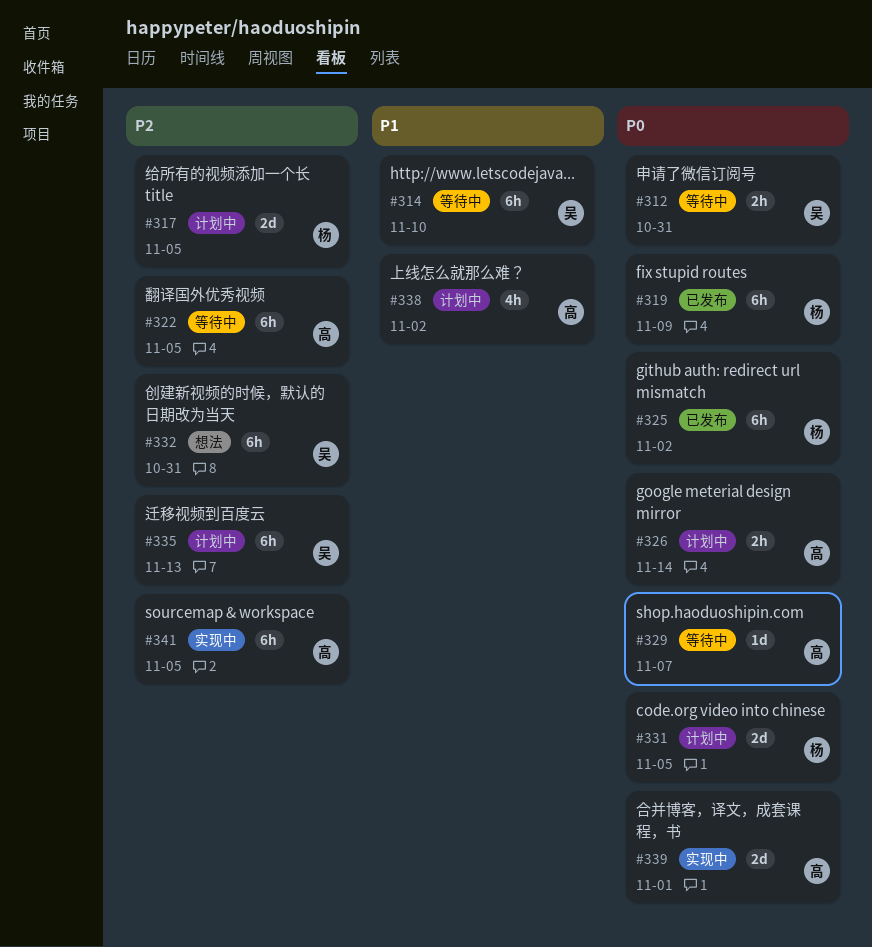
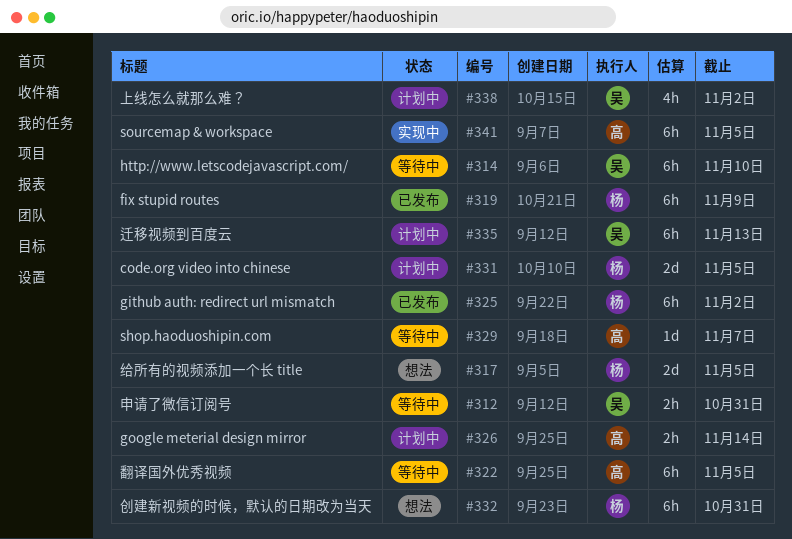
#317, status: 计划中 -> 想法
#332, owner: 吴 -> 杨
#338, owner: 高 -> 吴
#339: present -> none

